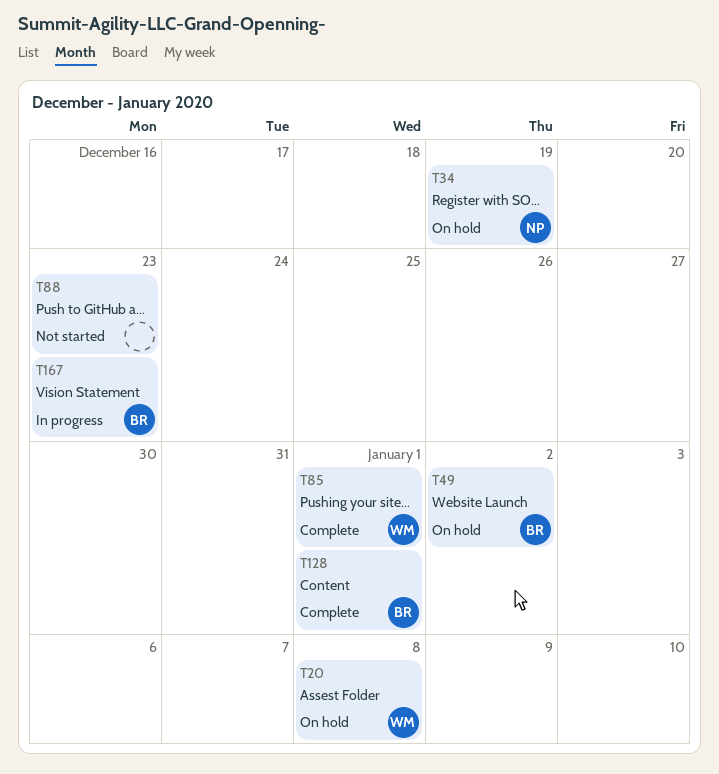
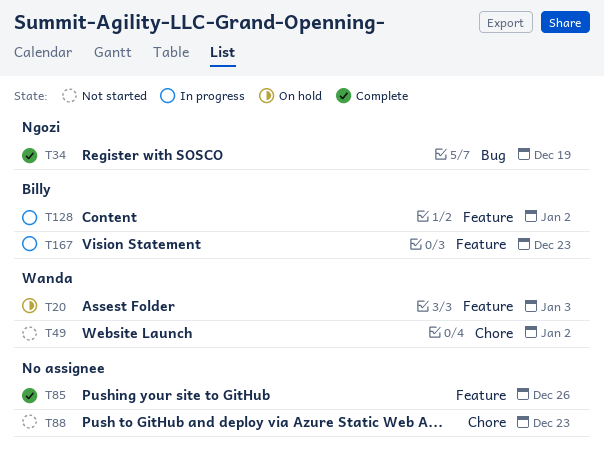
T20, due: Jan 8 -> Jan 3
T34, status: On hold -> Complete
T49, status: On hold -> Not started
T49, owner: Billy -> Wanda
T85, owner: Wanda -> none
T85, due: Jan 1 -> Dec 26
T128, status: Complete -> In progress
T128, due: Jan 1 -> Jan 2

